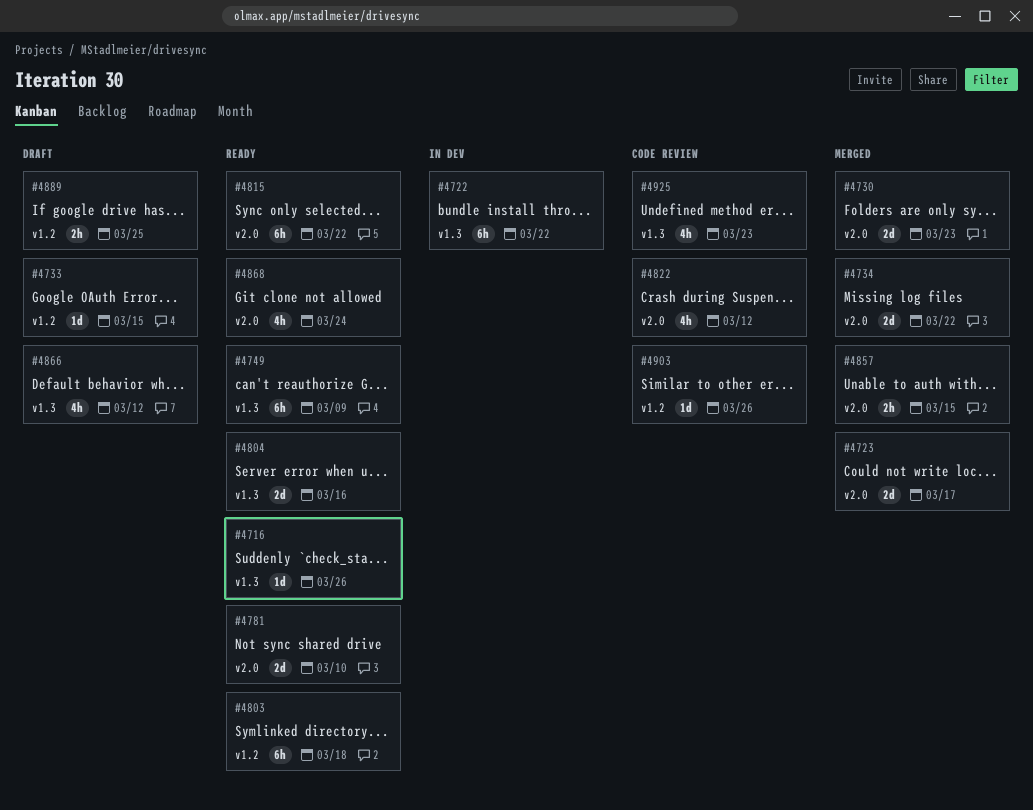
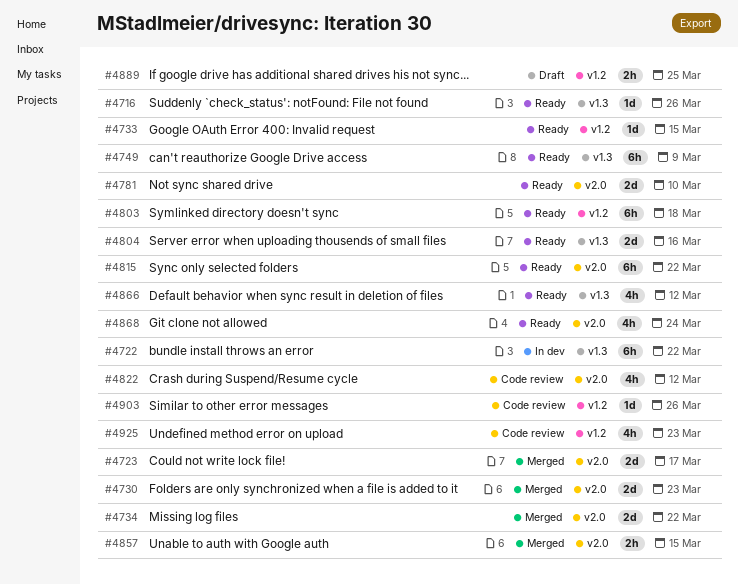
#4733, status: Draft -> Ready
#4866, status: Draft -> Ready
#4925, label: v1.3 -> v1.2

